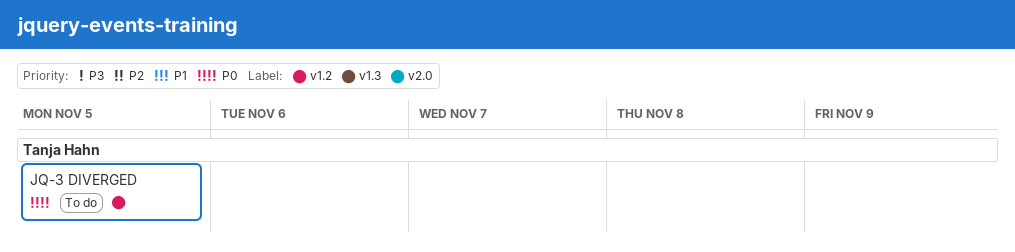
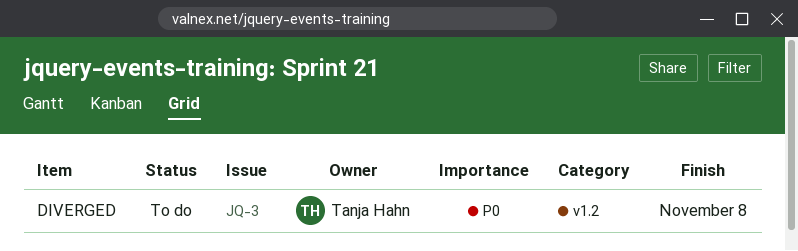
JQ-3, due: Nov 5 -> Nov 8

